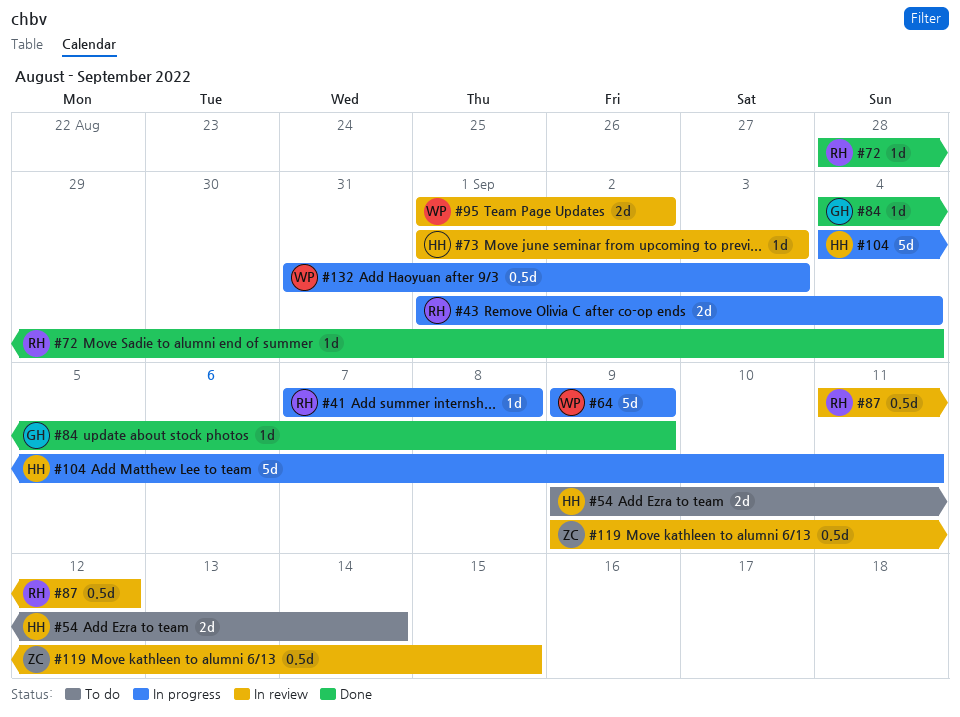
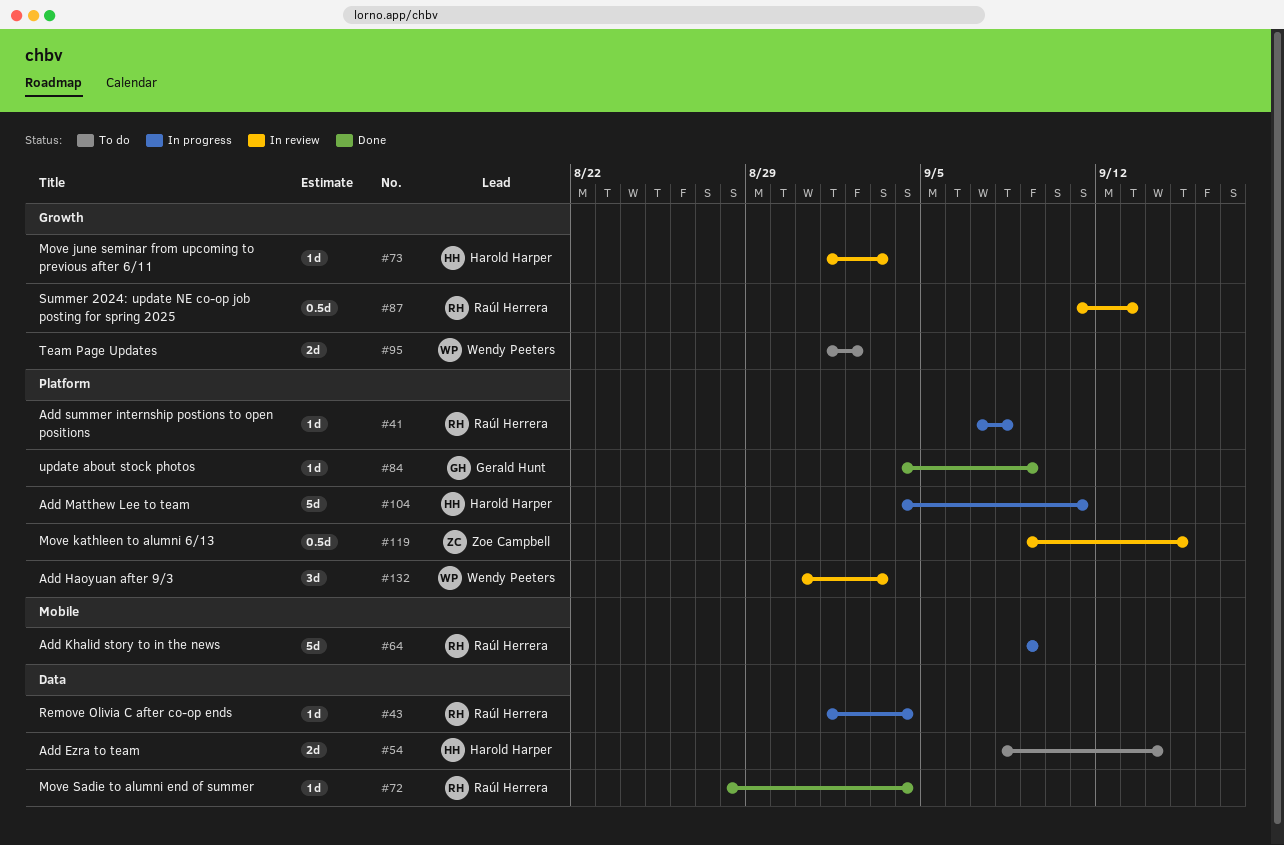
#43, estimate: 2d -> 1d
#54, start: Sep 9 -> Sep 8
#64, owner: Wendy Peeters -> Raúl Herrera
#87, due: Sep 12 -> Sep 13
#95, status: In review -> To do
#132, status: In progress -> In review
#132, estimate: 0.5d -> 3d

